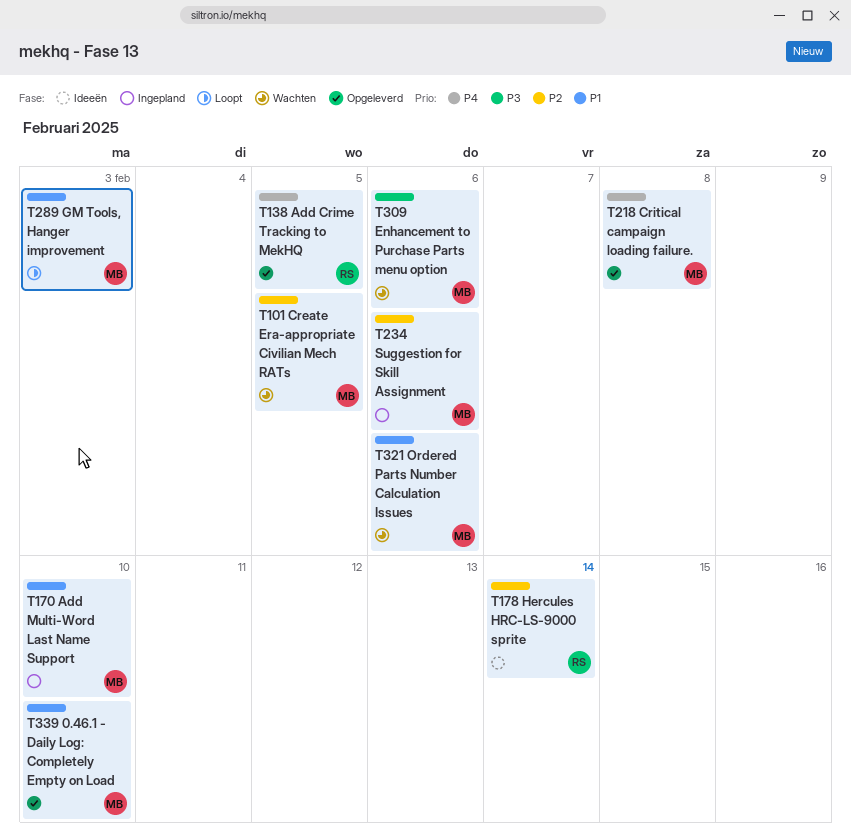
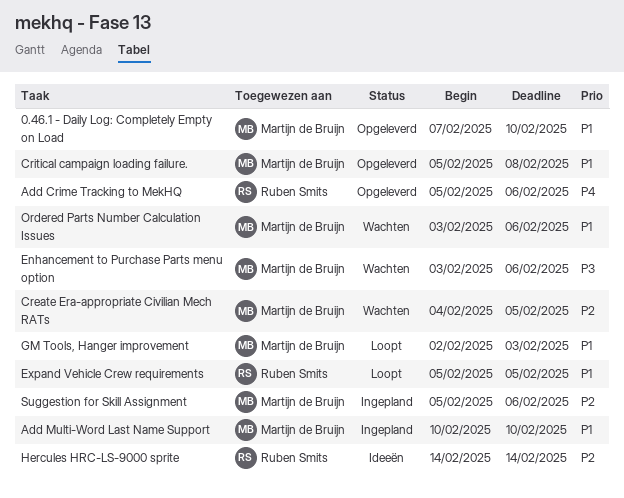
Add Crime Tracking to MekHQ, due: Feb 5 -> Feb 6
Critical campaign loading failure., priority: P4 -> P1
Expand Vehicle Crew requirements: none -> present

